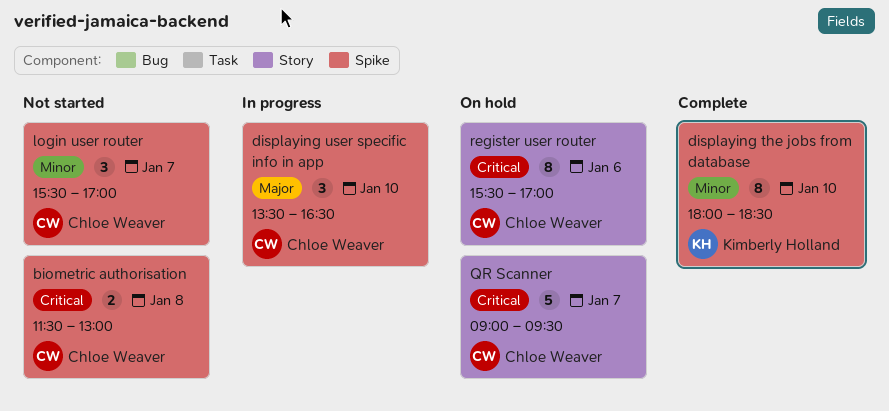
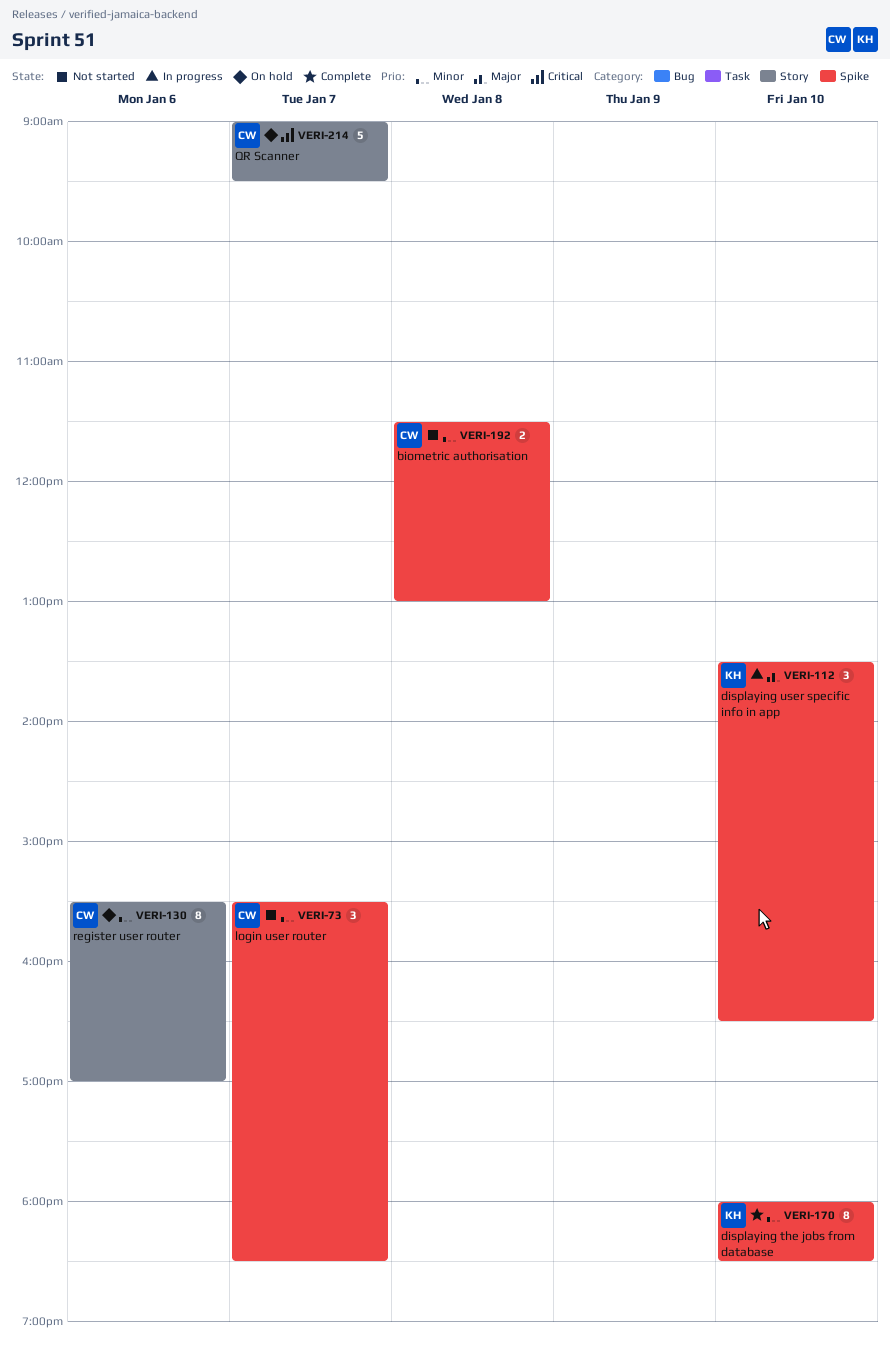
biometric authorisation, priority: Critical -> Minor
displaying user specific info in app, owner: Chloe Weaver -> Kimberly Holland
login user router, ends: 17:00 -> 18:30
register user router, priority: Critical -> Minor

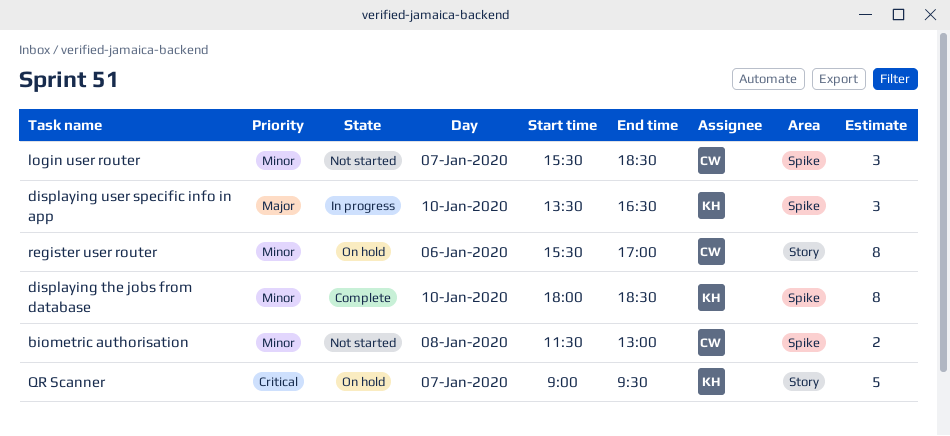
QR Scanner, owner: CW -> KH

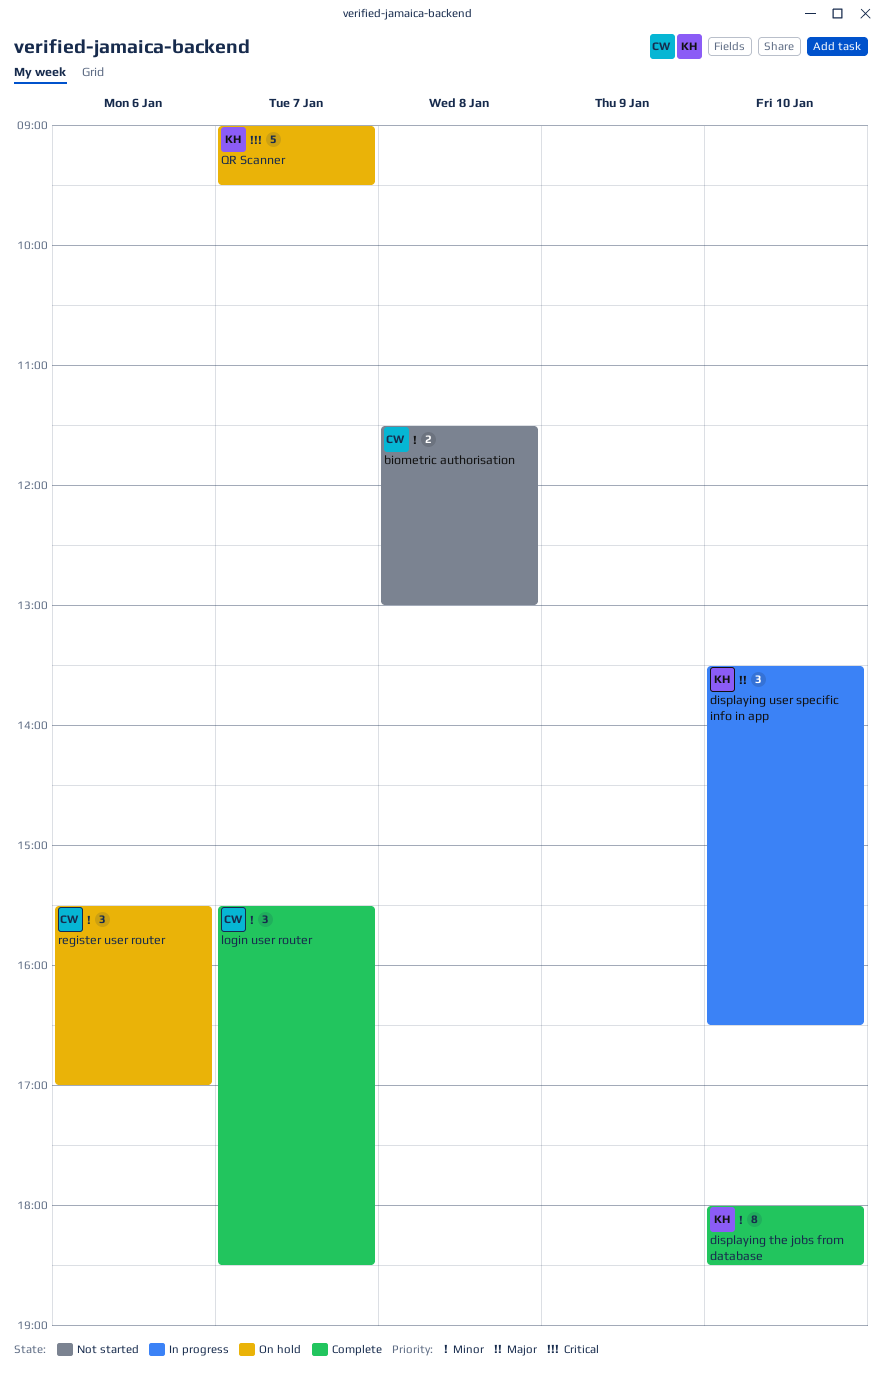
login user router, status: Not started -> Complete
register user router, estimate: 8 -> 3

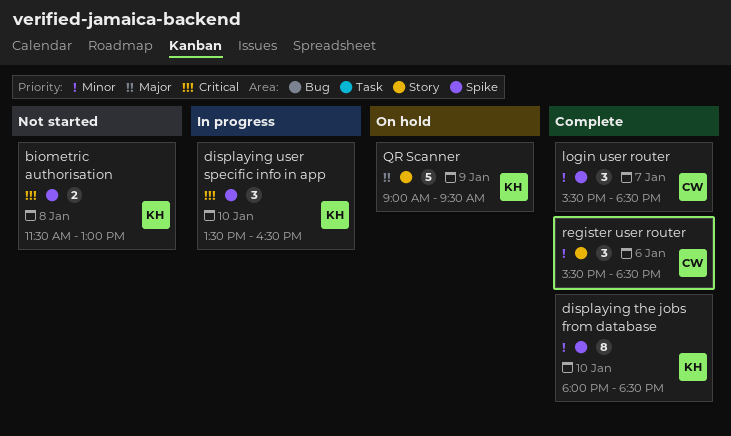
biometric authorisation, owner: CW -> KH
biometric authorisation, priority: Minor -> Critical
displaying user specific info in app, priority: Major -> Critical
QR Scanner, priority: Critical -> Major
QR Scanner, day: Jan 7 -> Jan 9
register user router, status: On hold -> Complete
register user router, ends: 17:00 -> 18:30

